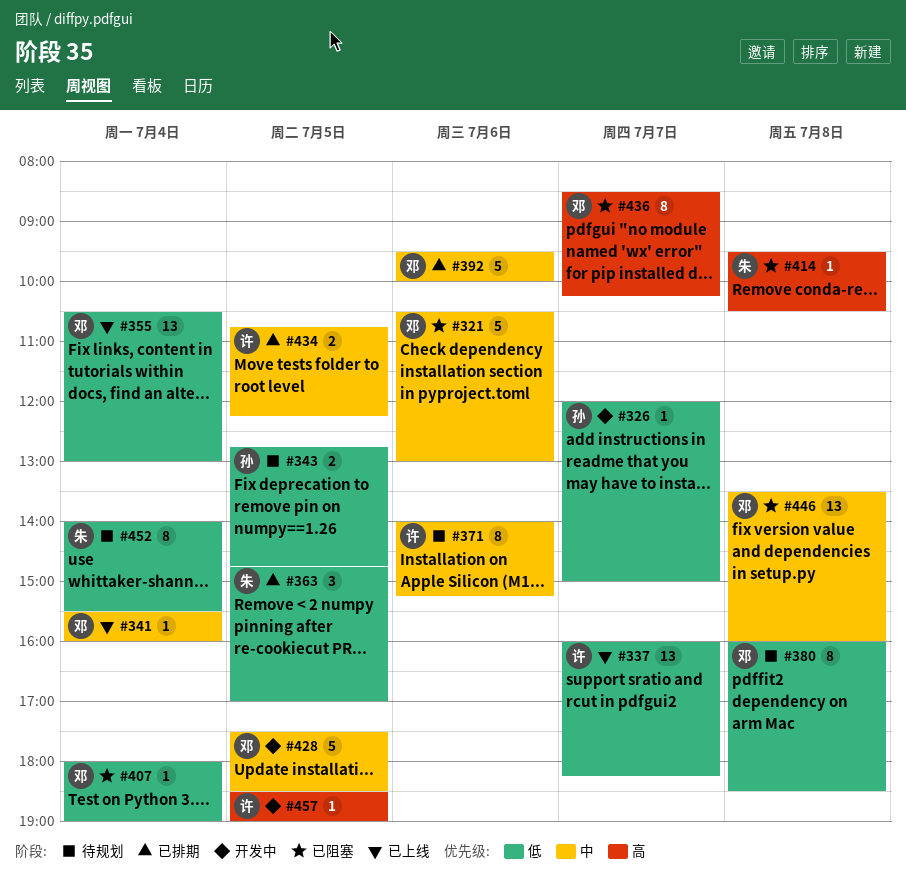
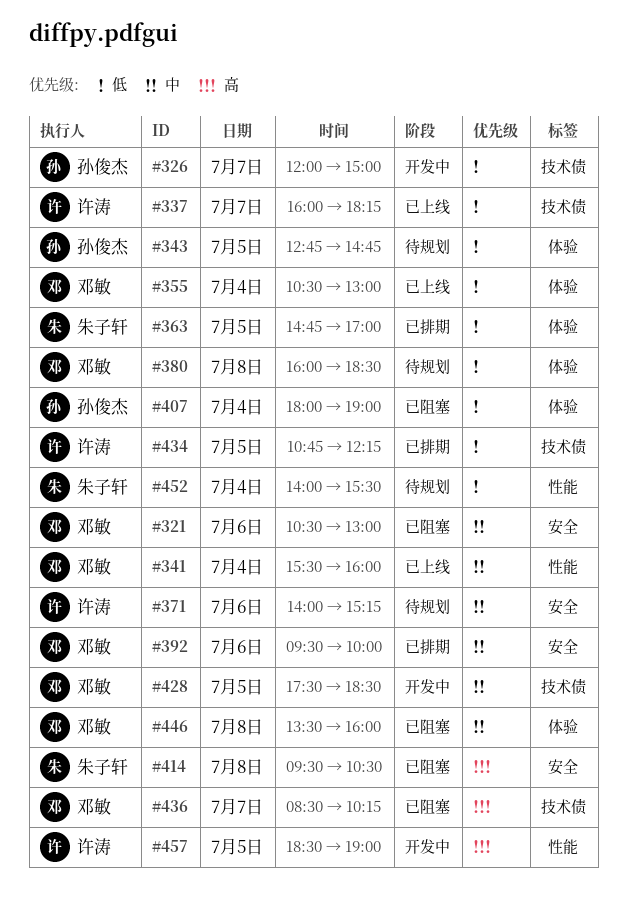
#407, owner: 邓敏 -> 孙俊杰
#434, priority: 中 -> 低

